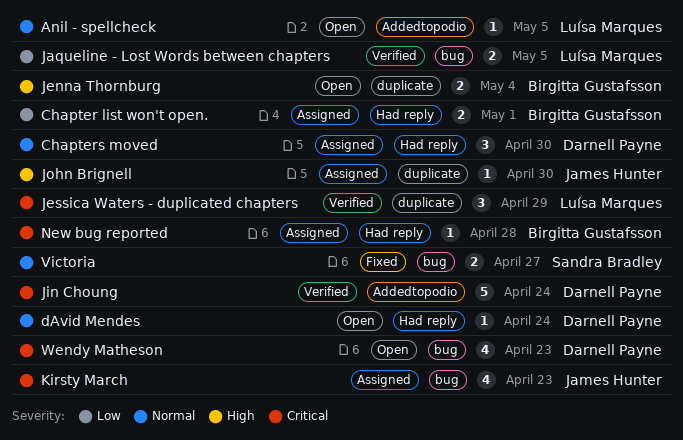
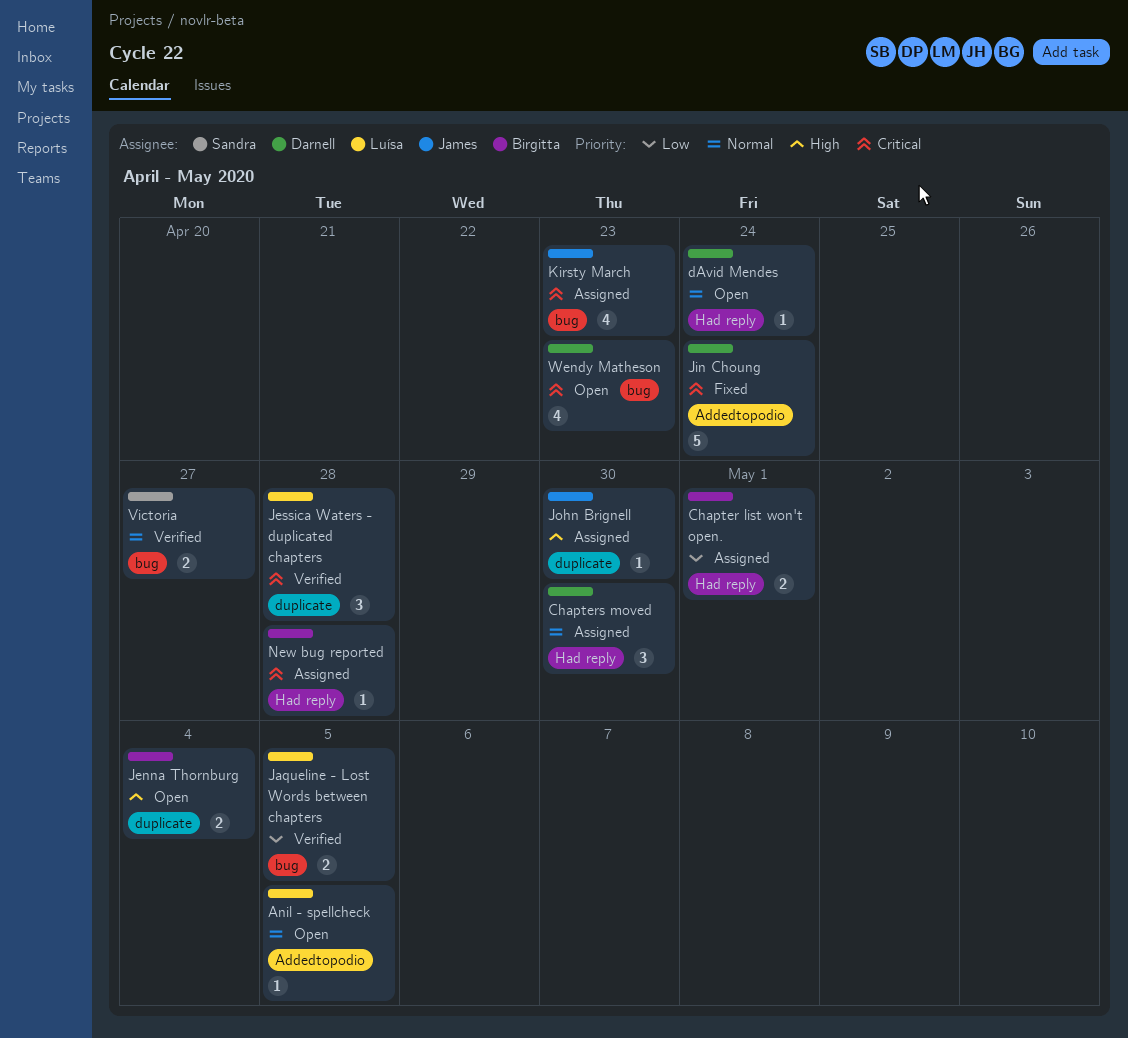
Jessica Waters - duplicated chapters, due: Apr 29 -> Apr 28
Jin Choung, status: Verified -> Fixed
Victoria, status: Fixed -> Verified

